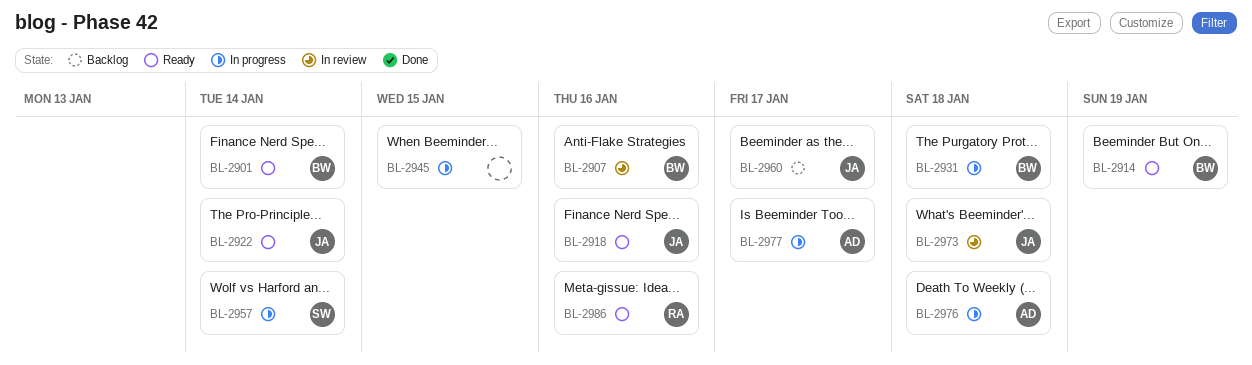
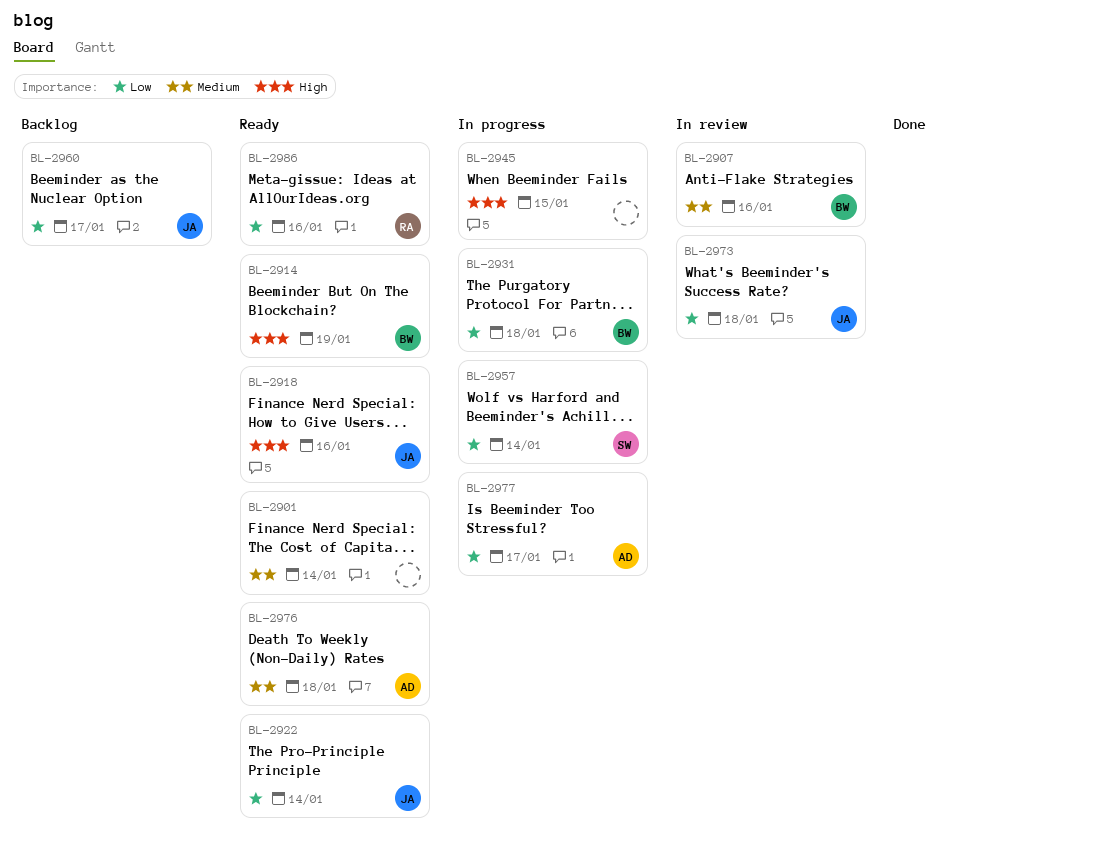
BL-2901, owner: BW -> none
BL-2976, status: In progress -> Ready

